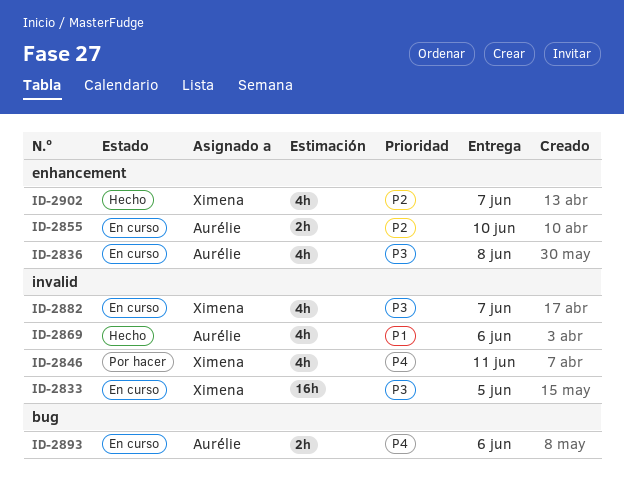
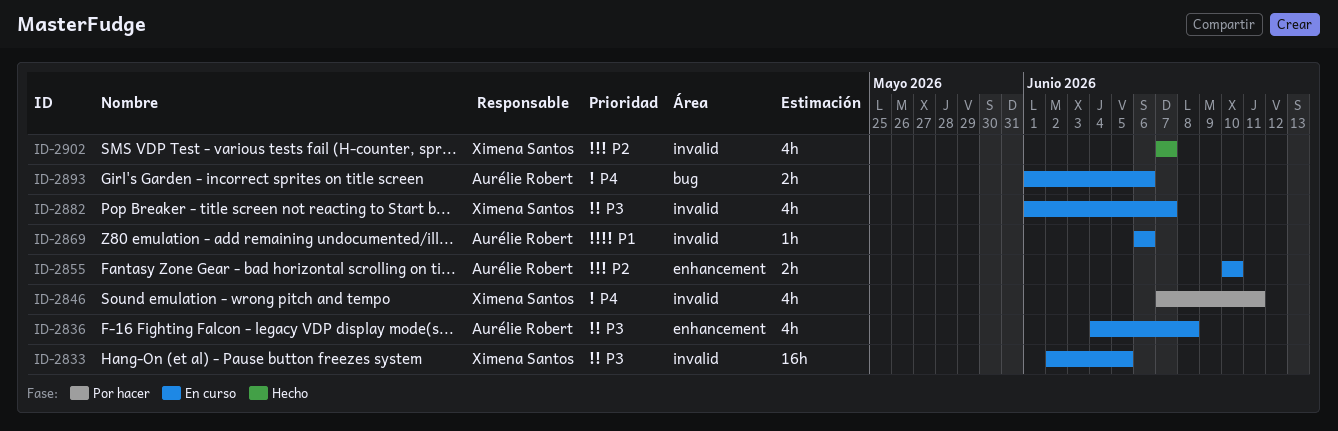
ID-2869, status: Hecho -> En curso
ID-2869, estimate: 4h -> 1h
ID-2902, label: enhancement -> invalid

